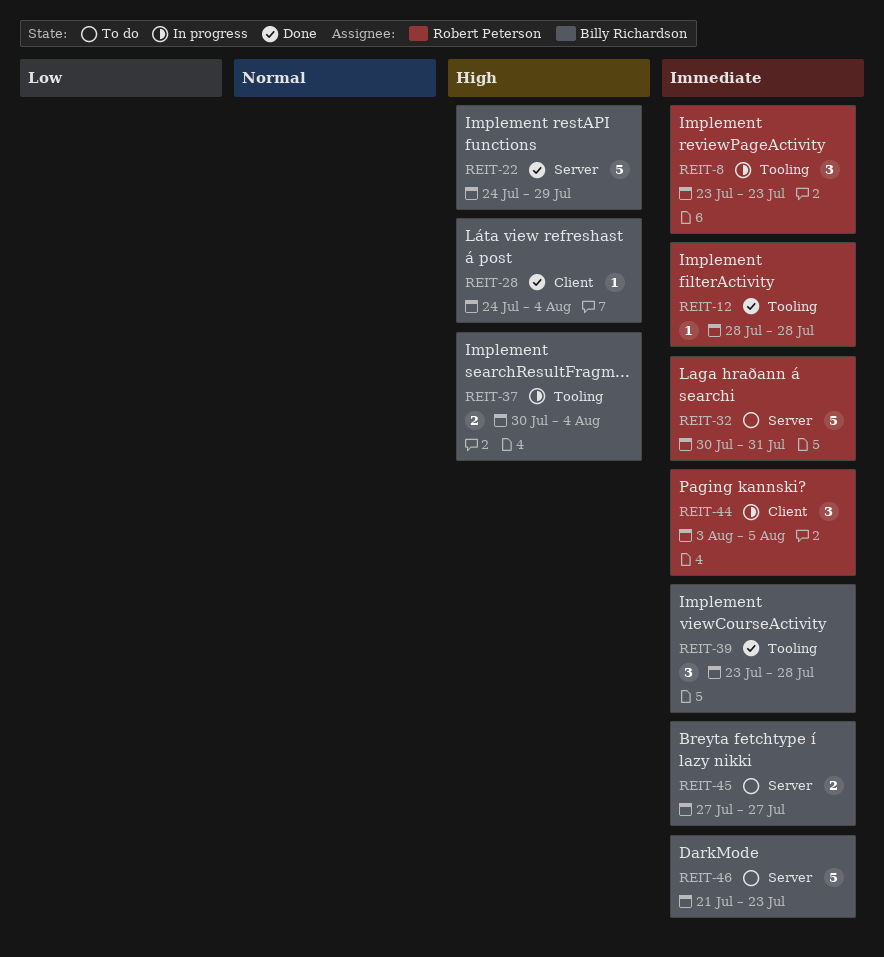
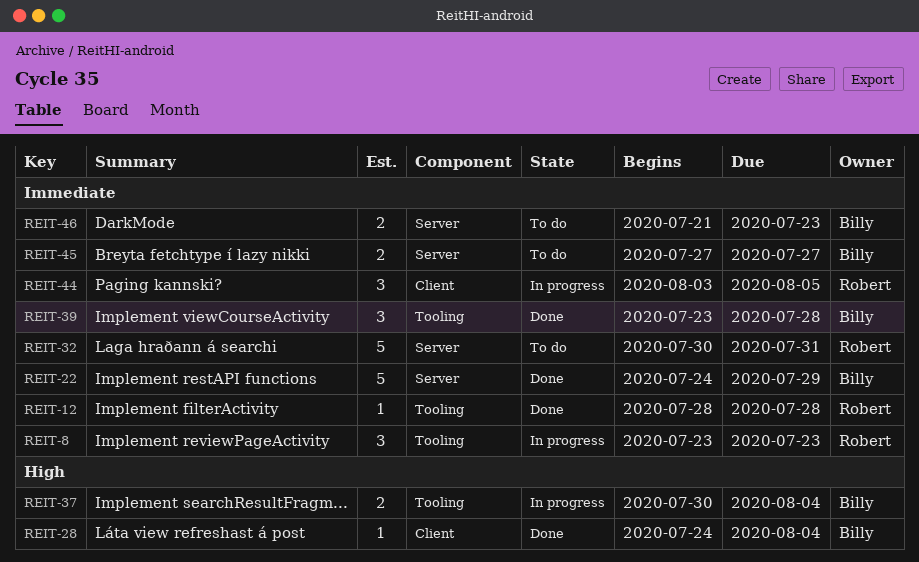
REIT-22, priority: High -> Immediate
REIT-46, estimate: 5 -> 2

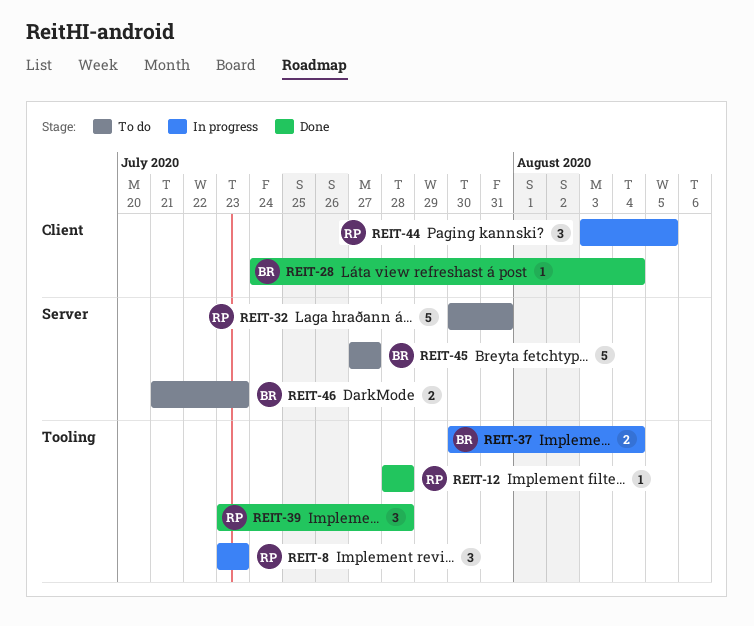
REIT-22: present -> none
REIT-39, owner: Billy -> Robert
REIT-45, estimate: 2 -> 5

